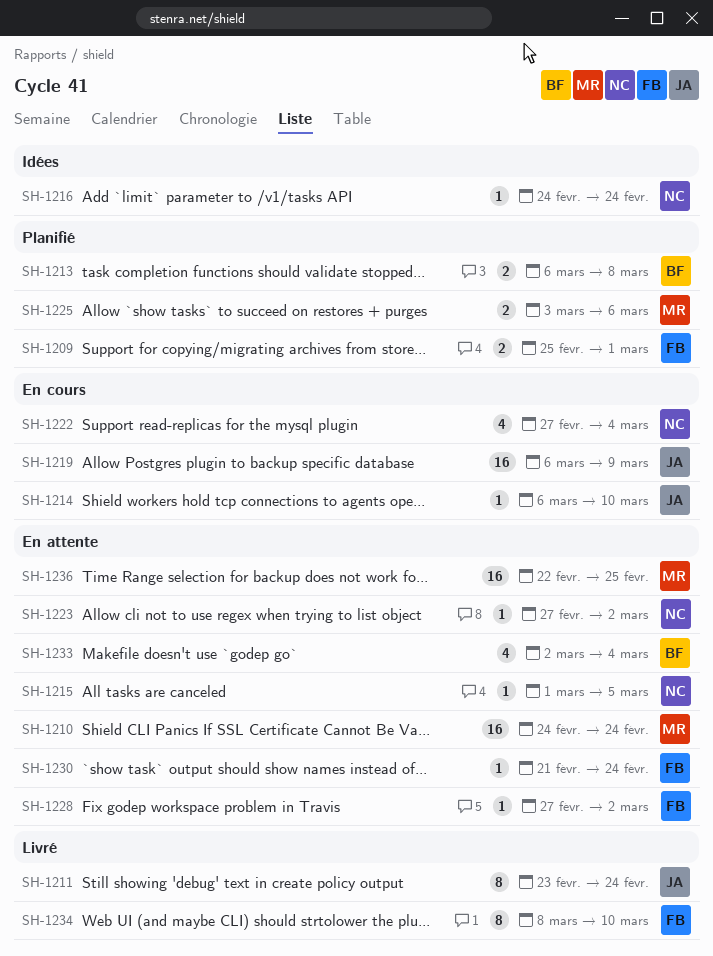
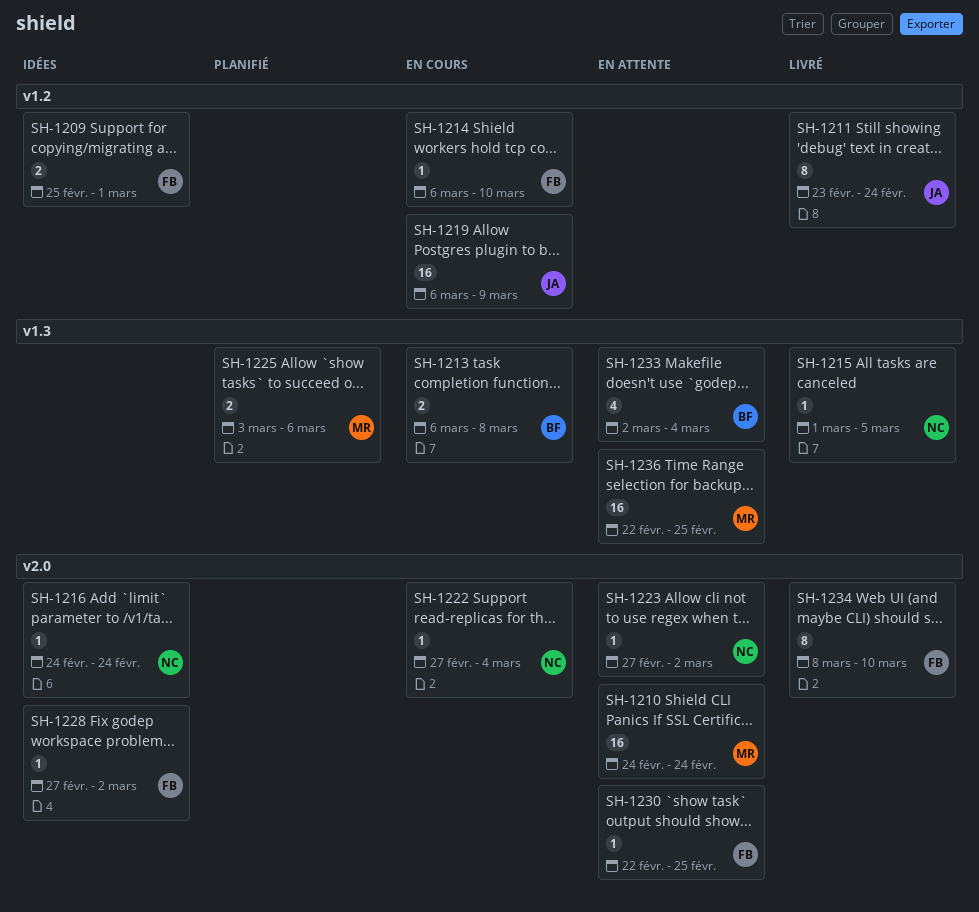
SH-1209, status: Planifié -> Idées
SH-1213, status: Planifié -> En cours
SH-1214, owner: JA -> FB
SH-1215, status: En attente -> Livré
SH-1222, estimate: 4 -> 1
SH-1228, status: En attente -> Idées
SH-1230, start: Feb 21 -> Feb 22
SH-1230, due: Feb 24 -> Feb 25

